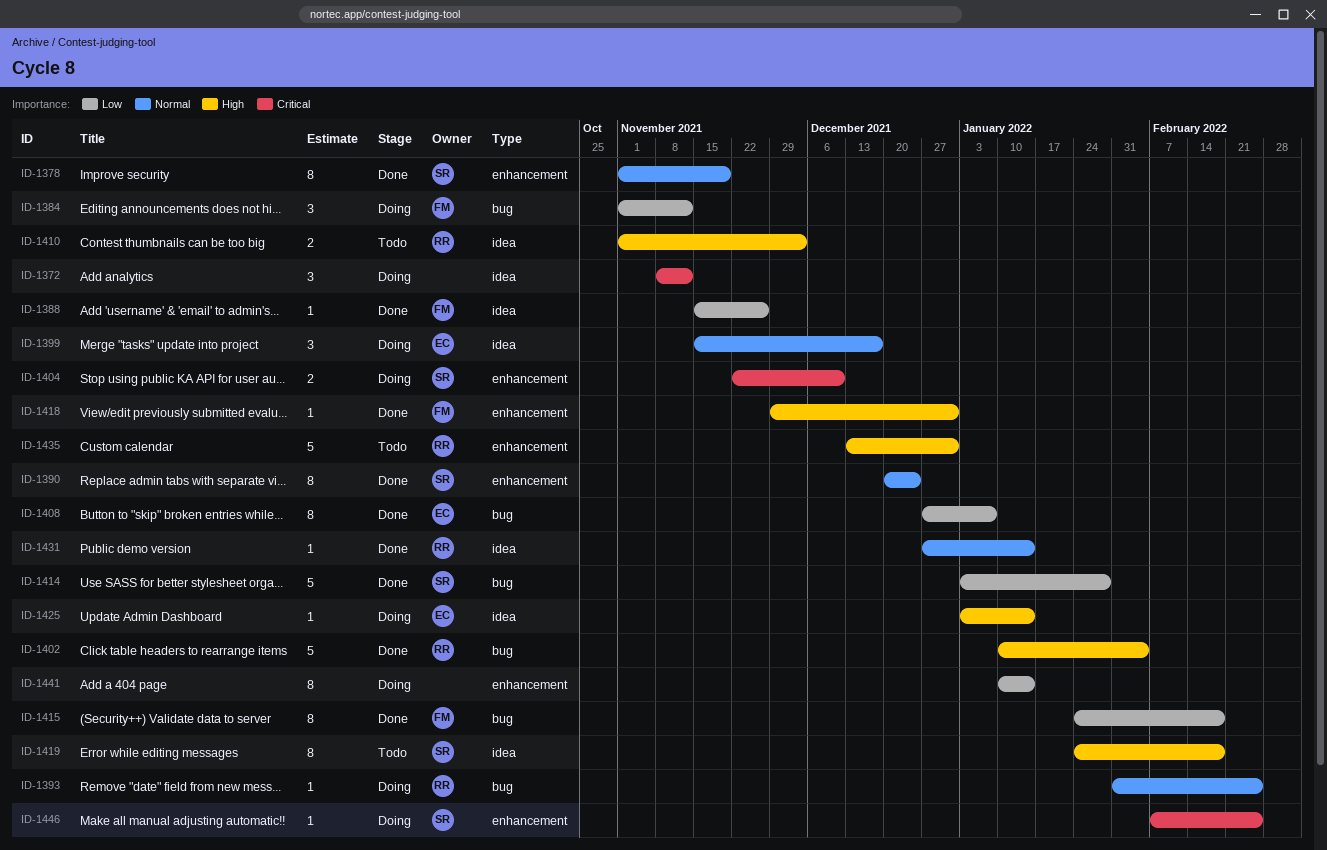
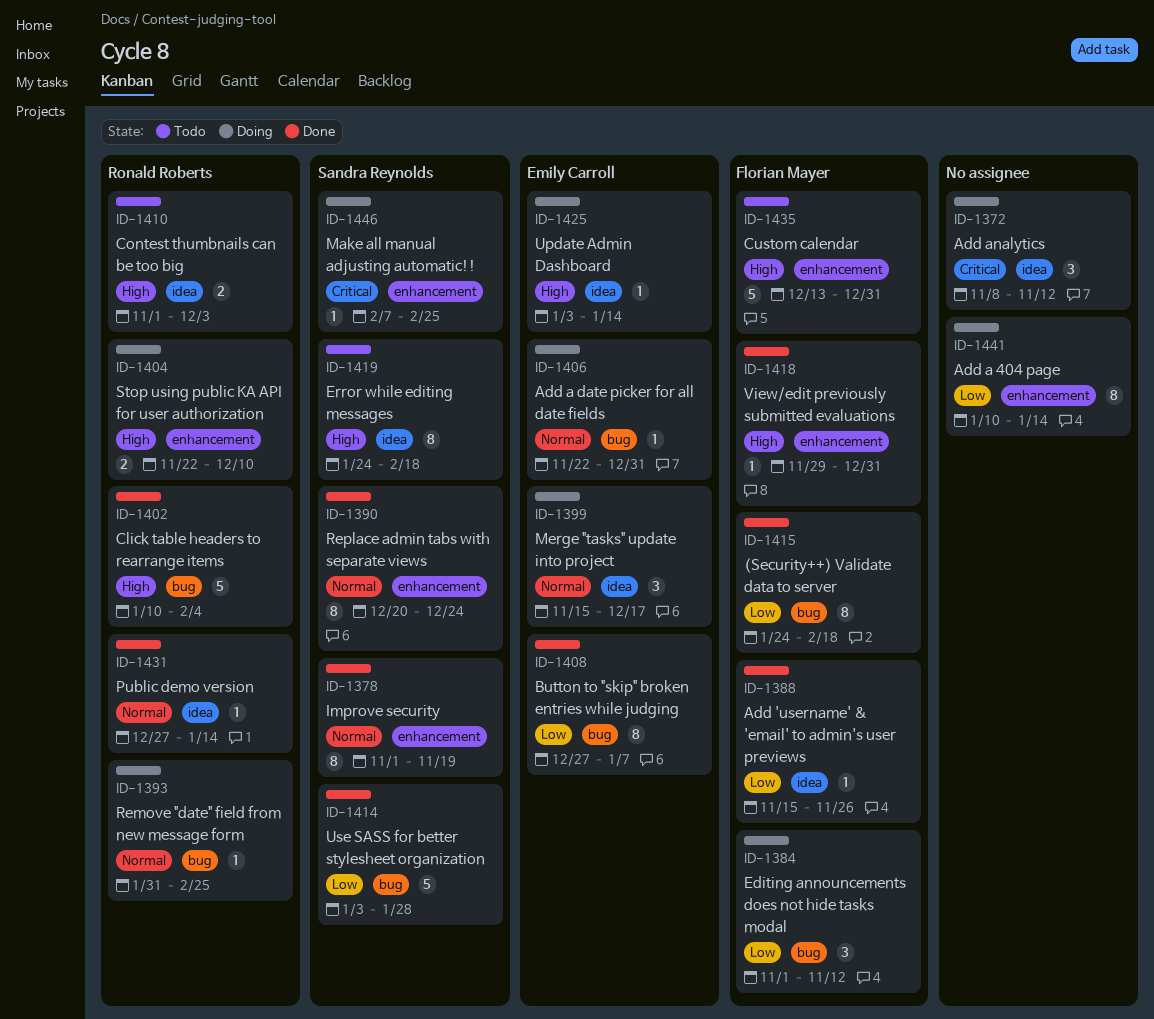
ID-1404, owner: Sandra Reynolds -> Ronald Roberts
ID-1404, priority: Critical -> High
ID-1406: none -> present
ID-1435, owner: Ronald Roberts -> Florian Mayer

